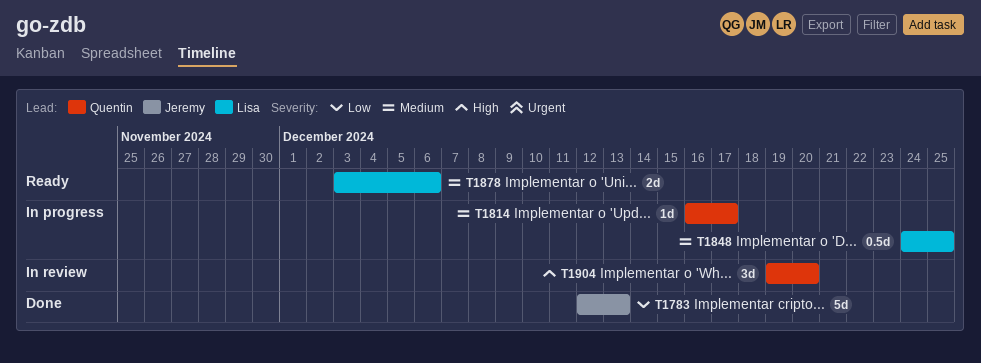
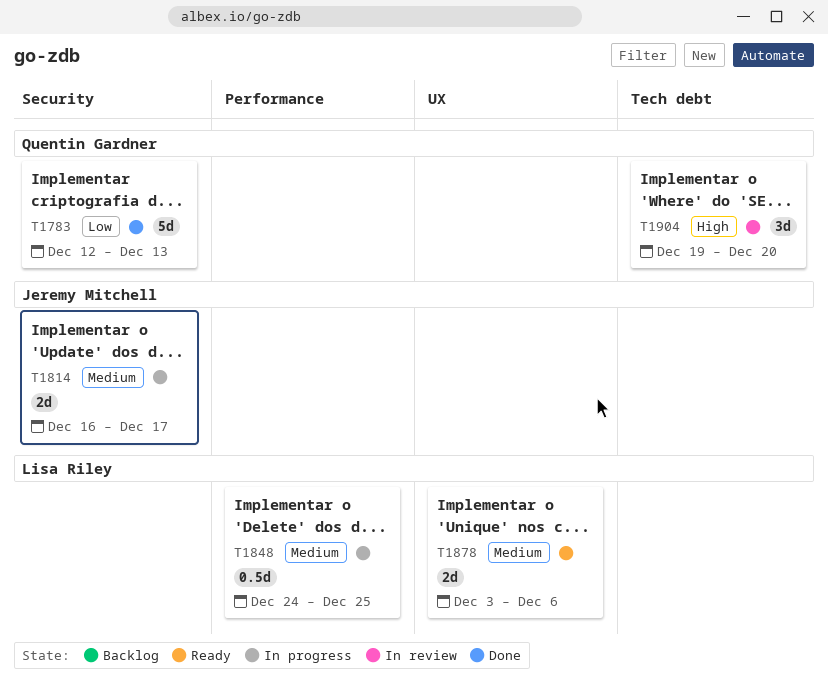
T1783, owner: Jeremy Mitchell -> Quentin Gardner
T1814, owner: Quentin Gardner -> Jeremy Mitchell
T1814, estimate: 1d -> 2d

